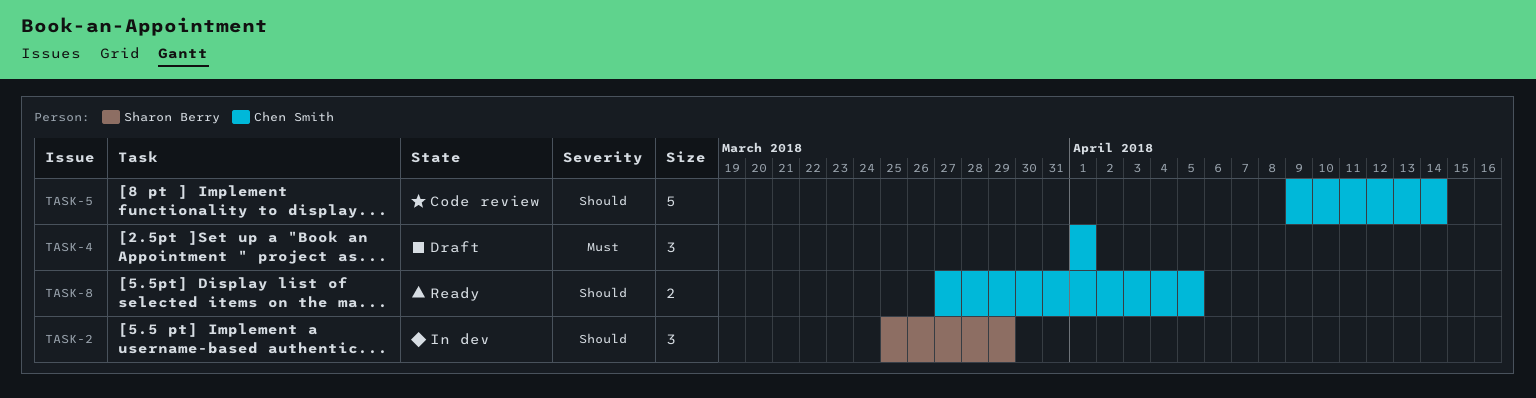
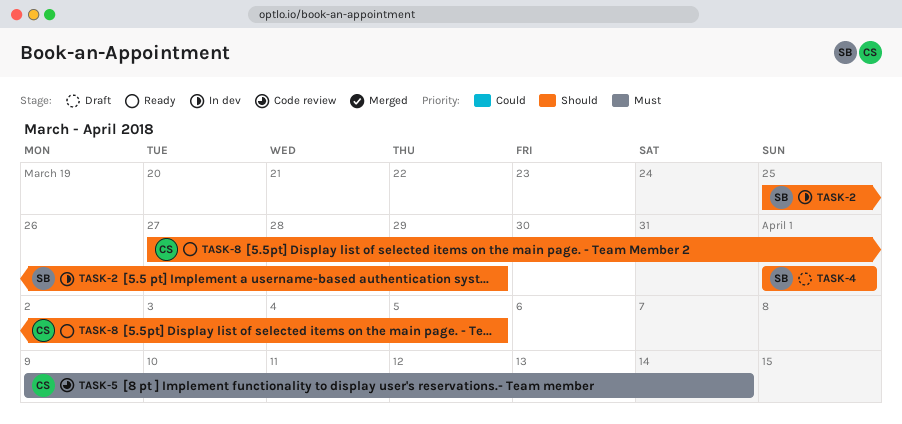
TASK-4, owner: Chen Smith -> Sharon Berry
TASK-4, priority: Must -> Should
TASK-5, priority: Should -> Must

